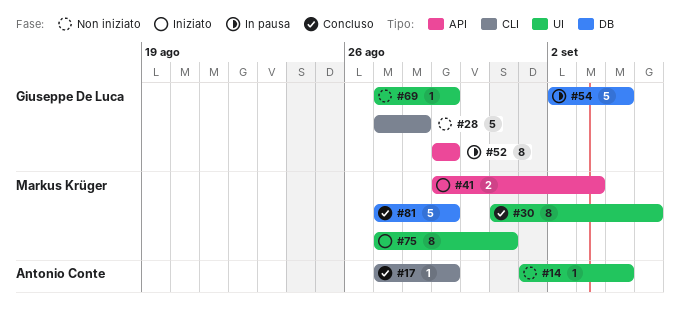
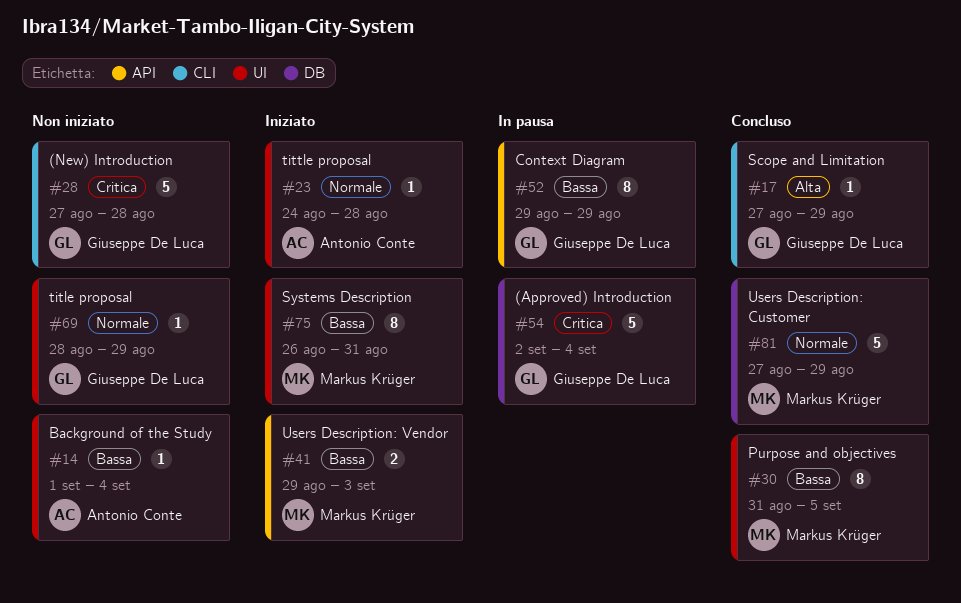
#17, owner: Antonio Conte -> Giuseppe De Luca
#23: none -> present
#69, start: Aug 27 -> Aug 28
#75, start: Aug 27 -> Aug 26

